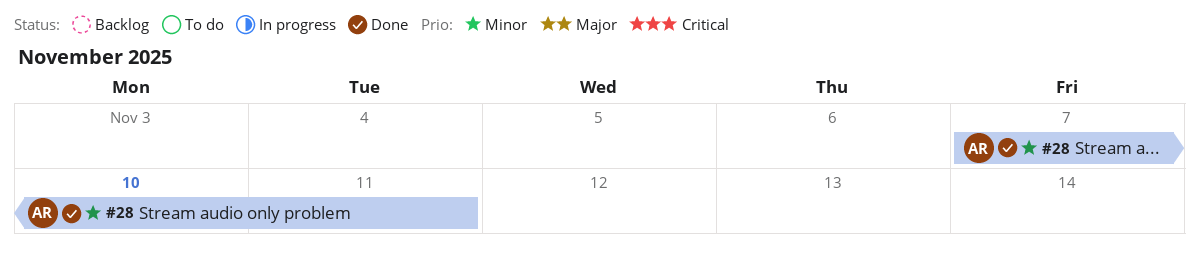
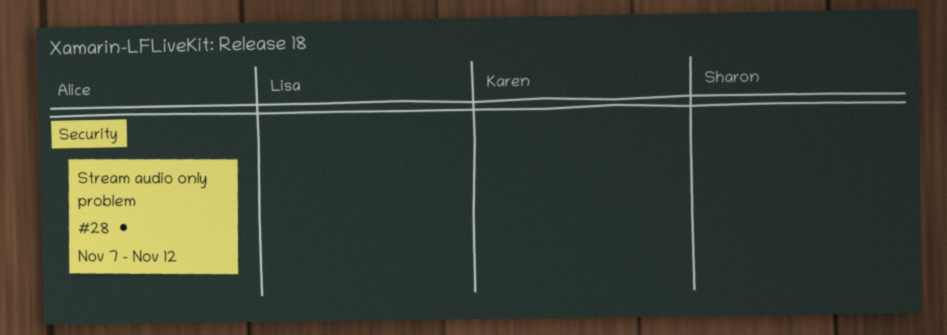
#28, due: Nov 11 -> Nov 12

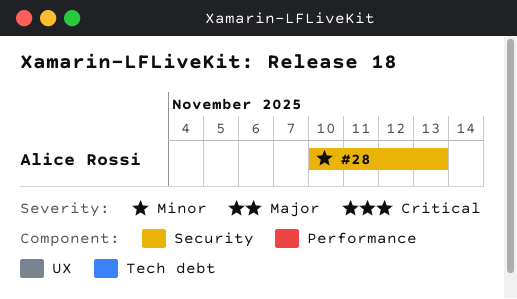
#28, start: Nov 7 -> Nov 10
#28, due: Nov 12 -> Nov 13

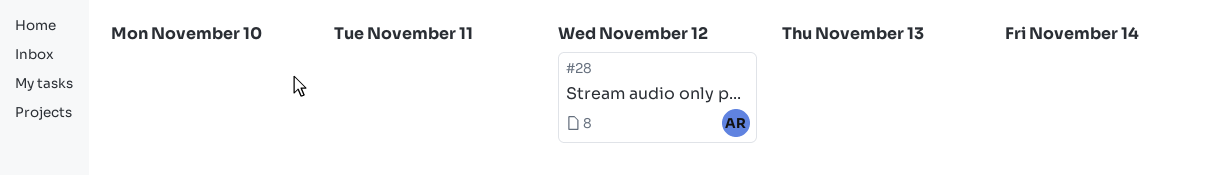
#28, due: Nov 13 -> Nov 12

